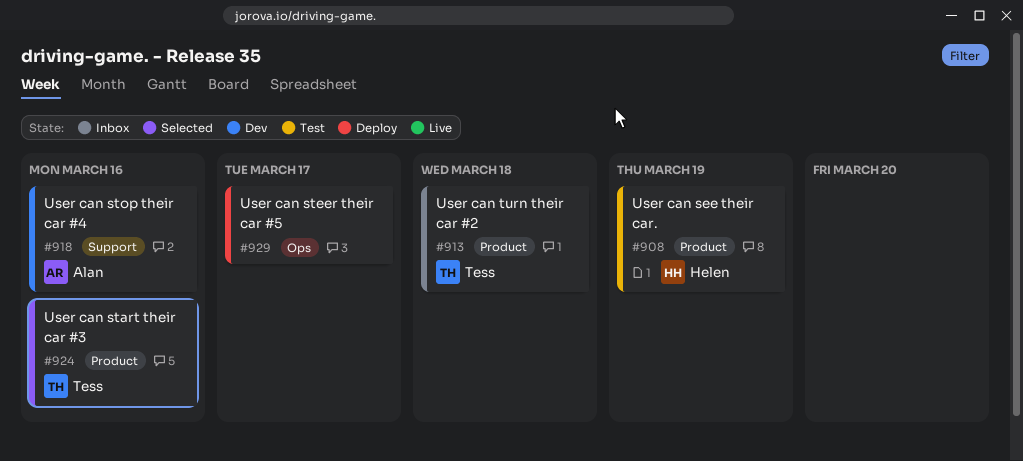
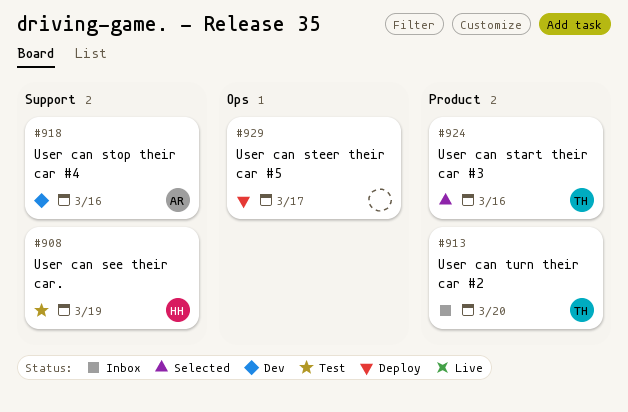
#908, label: Product -> Support
#913, due: Mar 18 -> Mar 20

